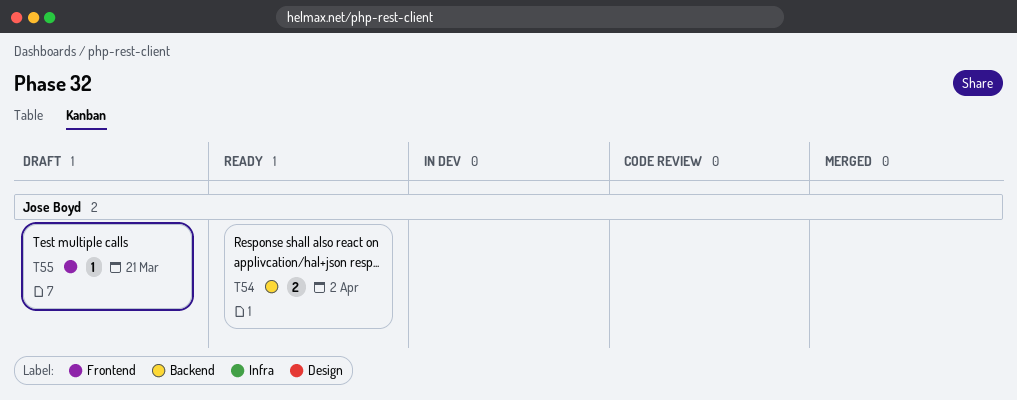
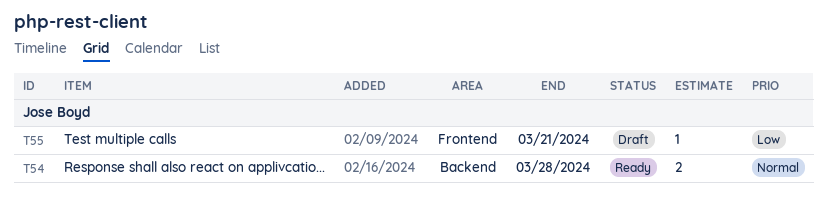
T54, due: Apr 2 -> Mar 28

